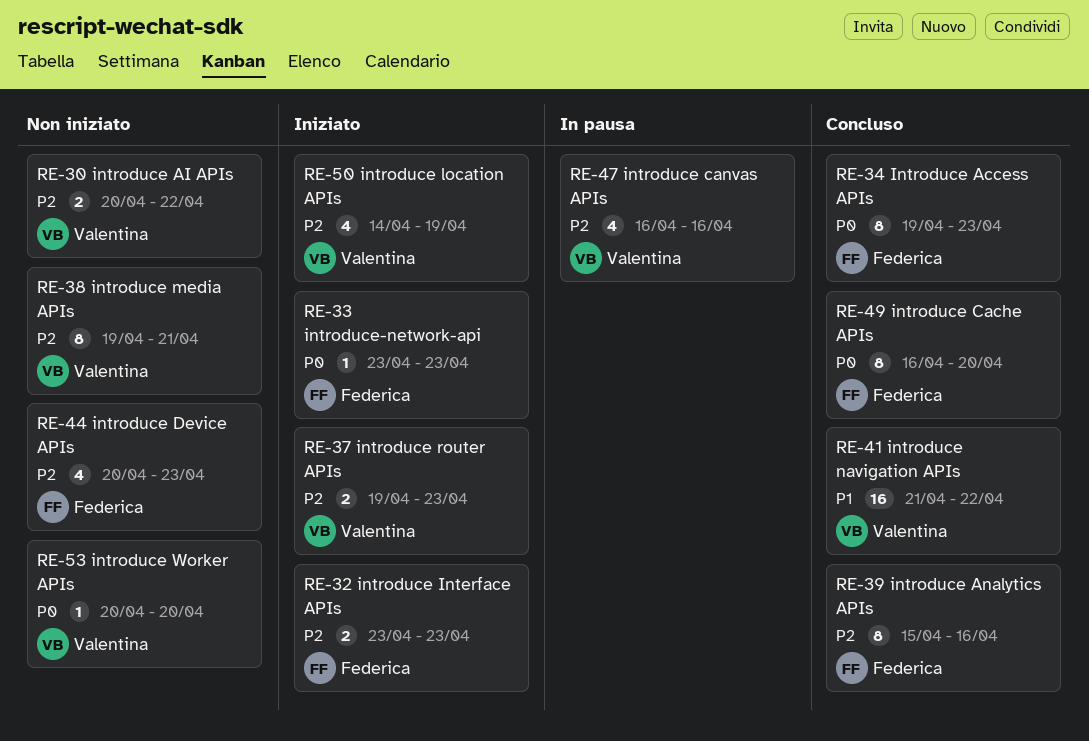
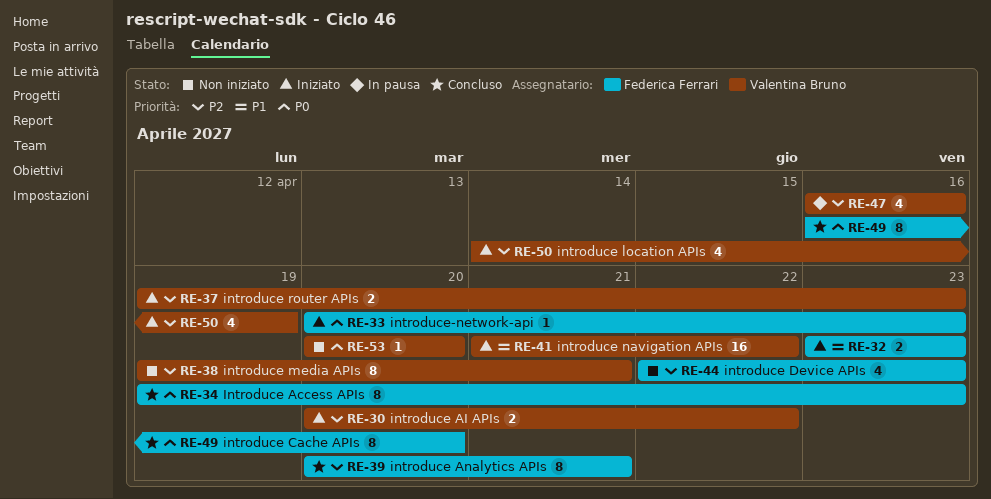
RE-30, status: Non iniziato -> Iniziato
RE-32, priority: P2 -> P1
RE-33, start: Apr 23 -> Apr 20
RE-39, start: Apr 15 -> Apr 20
RE-39, due: Apr 16 -> Apr 21
RE-41, status: Concluso -> Iniziato
RE-44, start: Apr 20 -> Apr 22

